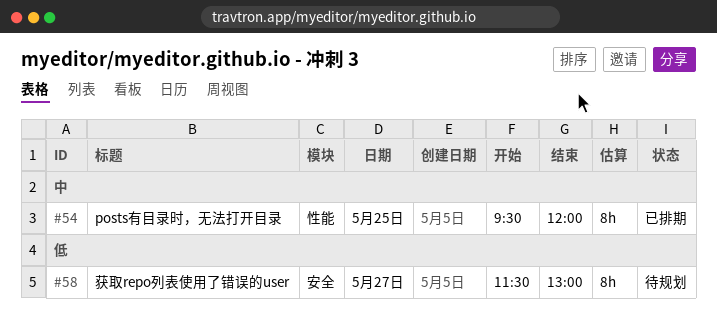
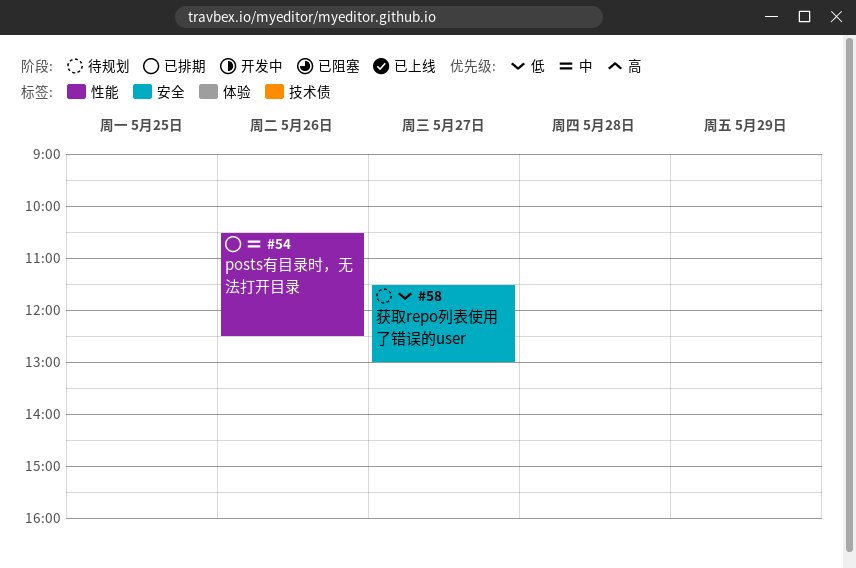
#54, day: May 25 -> May 26
#54, begins: 09:30 -> 10:30
#54, ends: 12:00 -> 12:30

